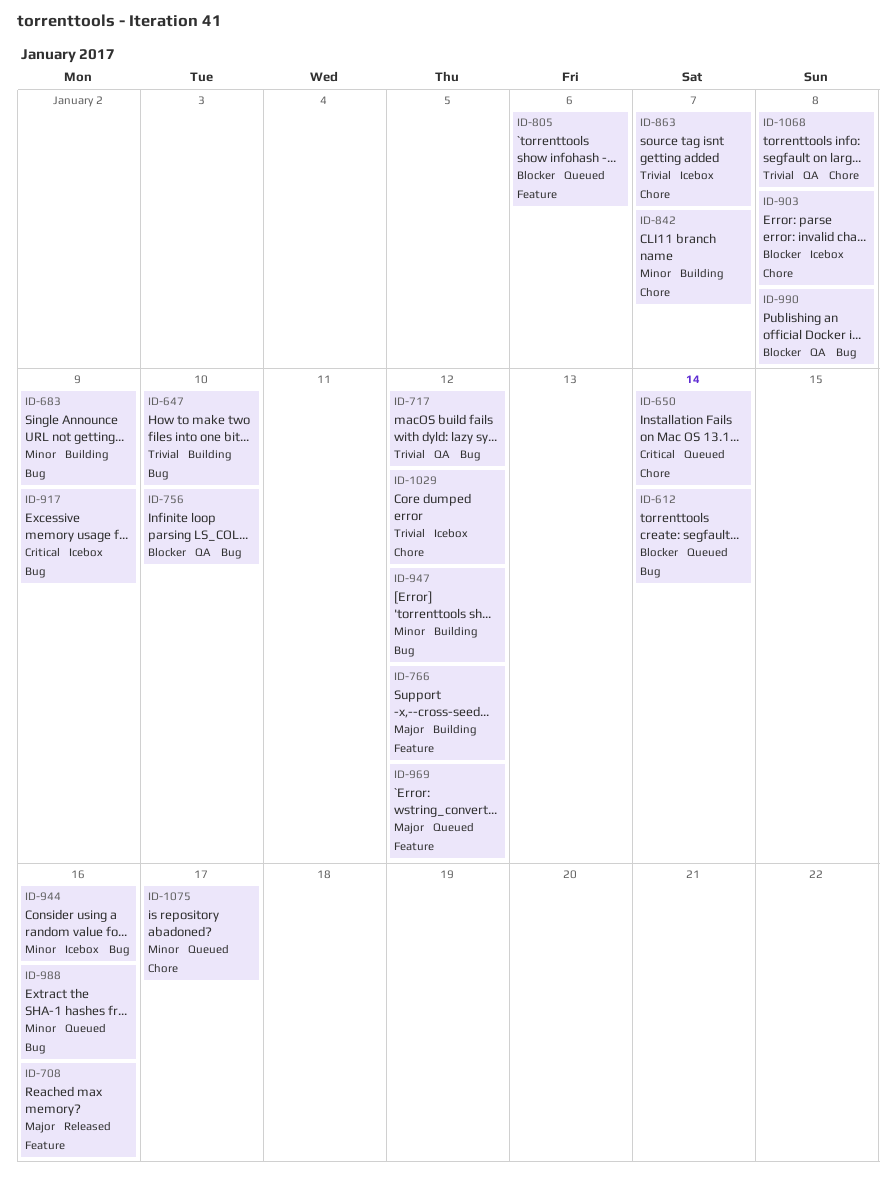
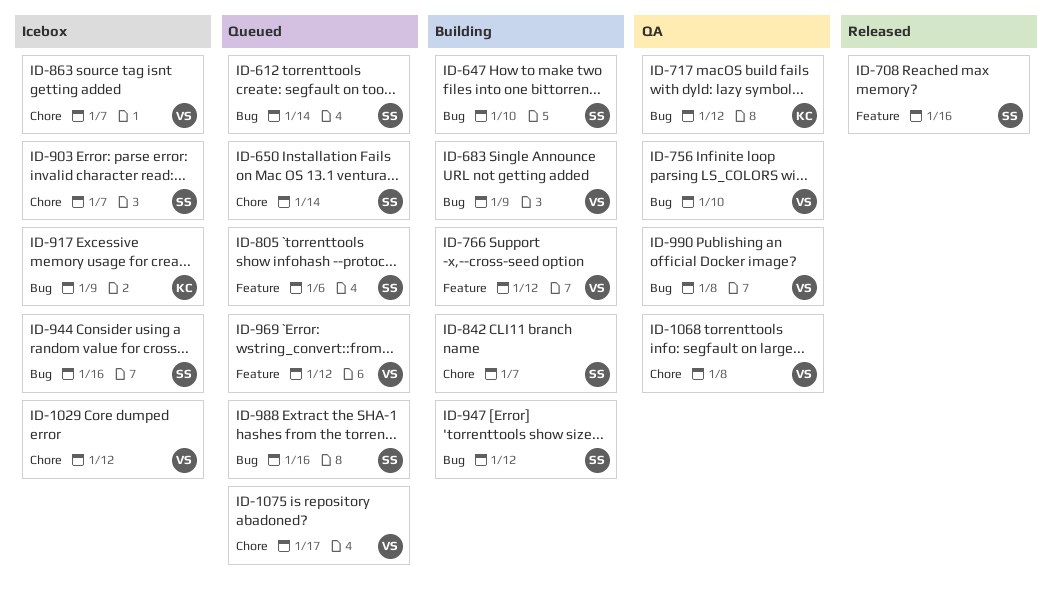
ID-903, due: Jan 8 -> Jan 7

